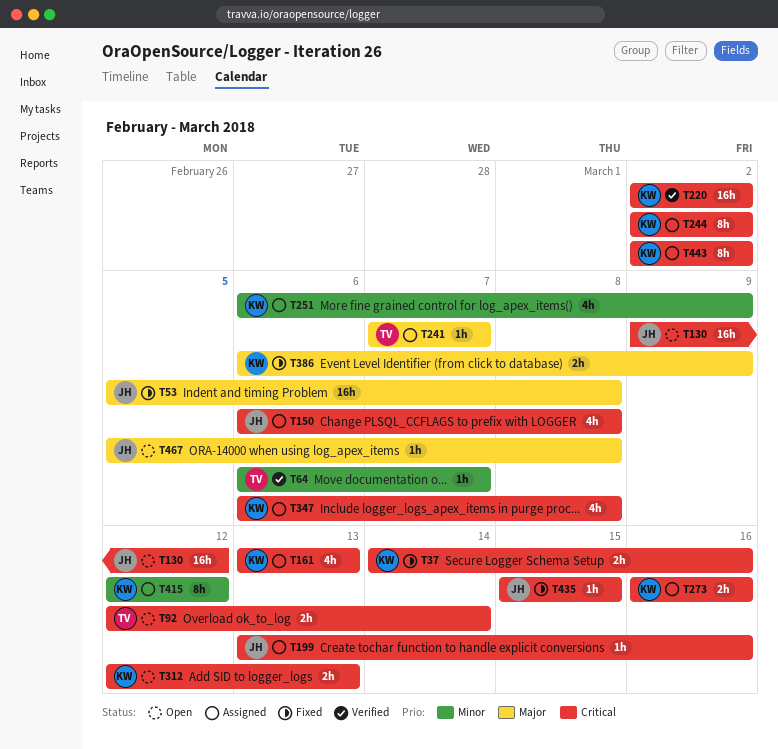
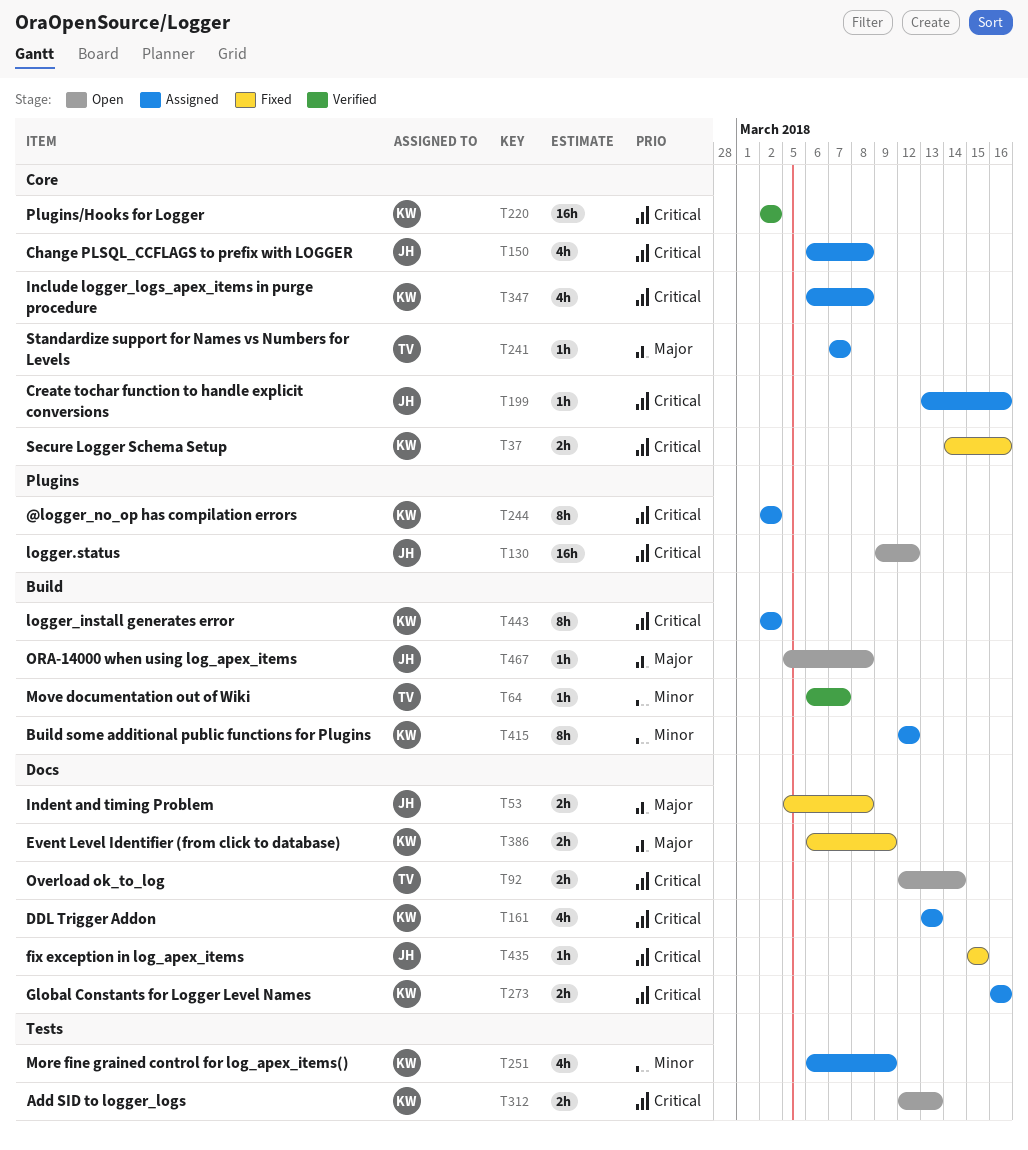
T53, estimate: 16h -> 2h

